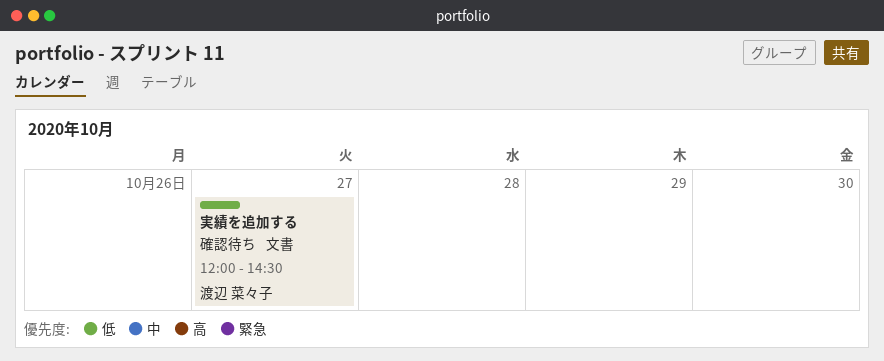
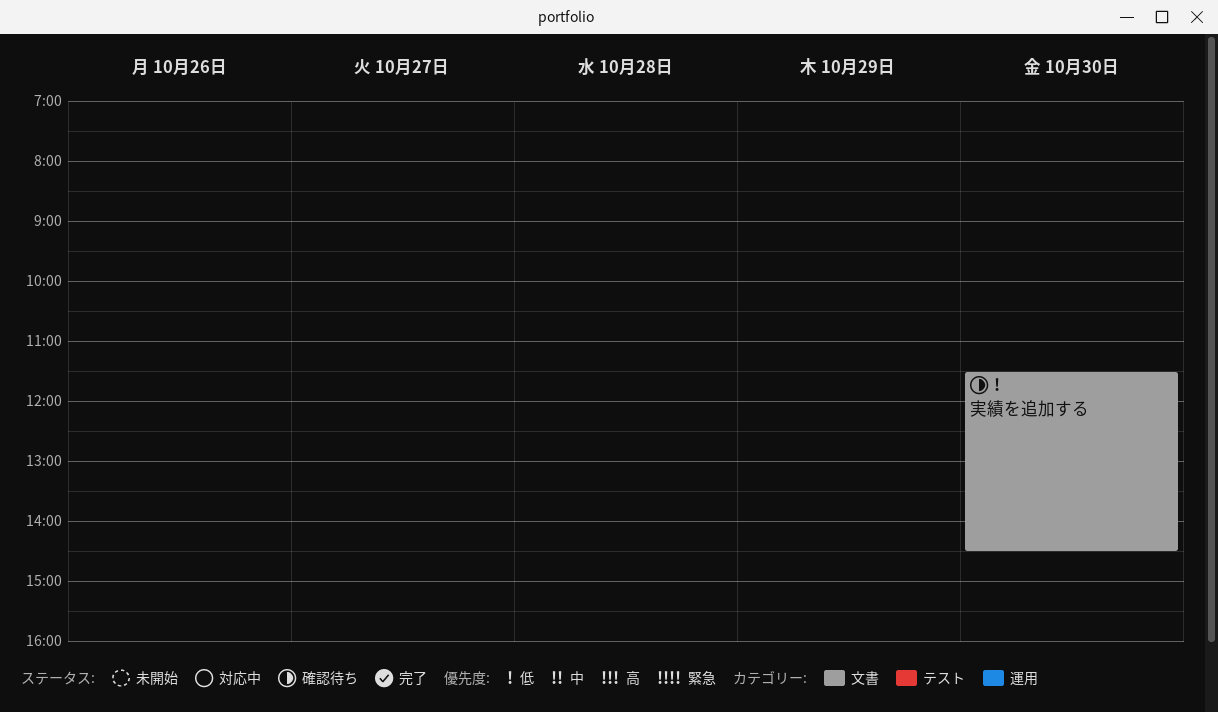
実績を追加する, day: Oct 27 -> Oct 30
実績を追加する, begins: 12:00 -> 11:30

